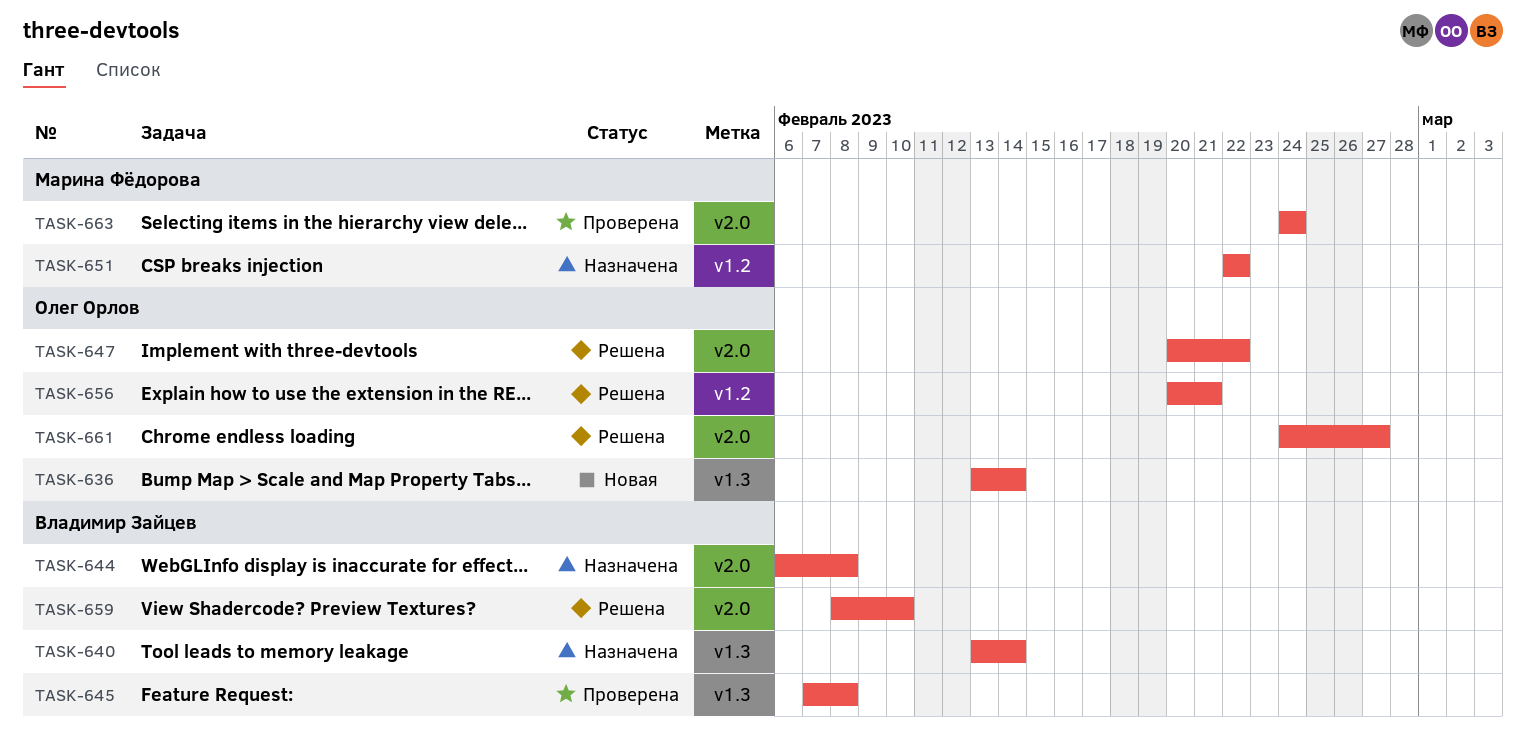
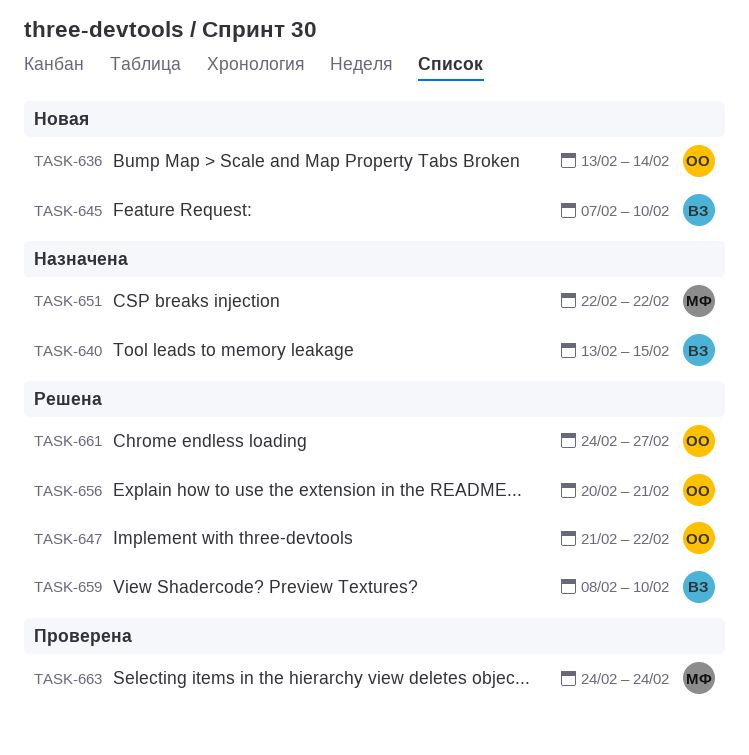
TASK-640, due: Feb 14 -> Feb 15
TASK-644: present -> none
TASK-645, status: Проверена -> Новая
TASK-645, due: Feb 8 -> Feb 10
TASK-647, start: Feb 20 -> Feb 21

